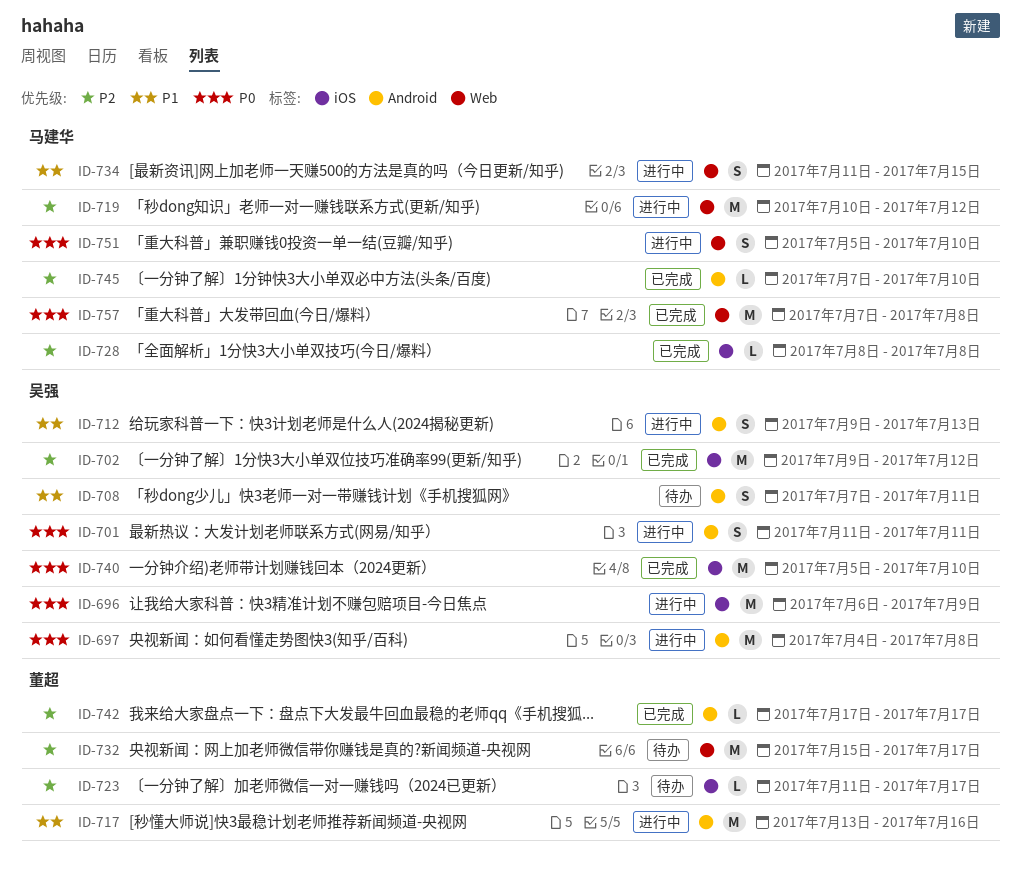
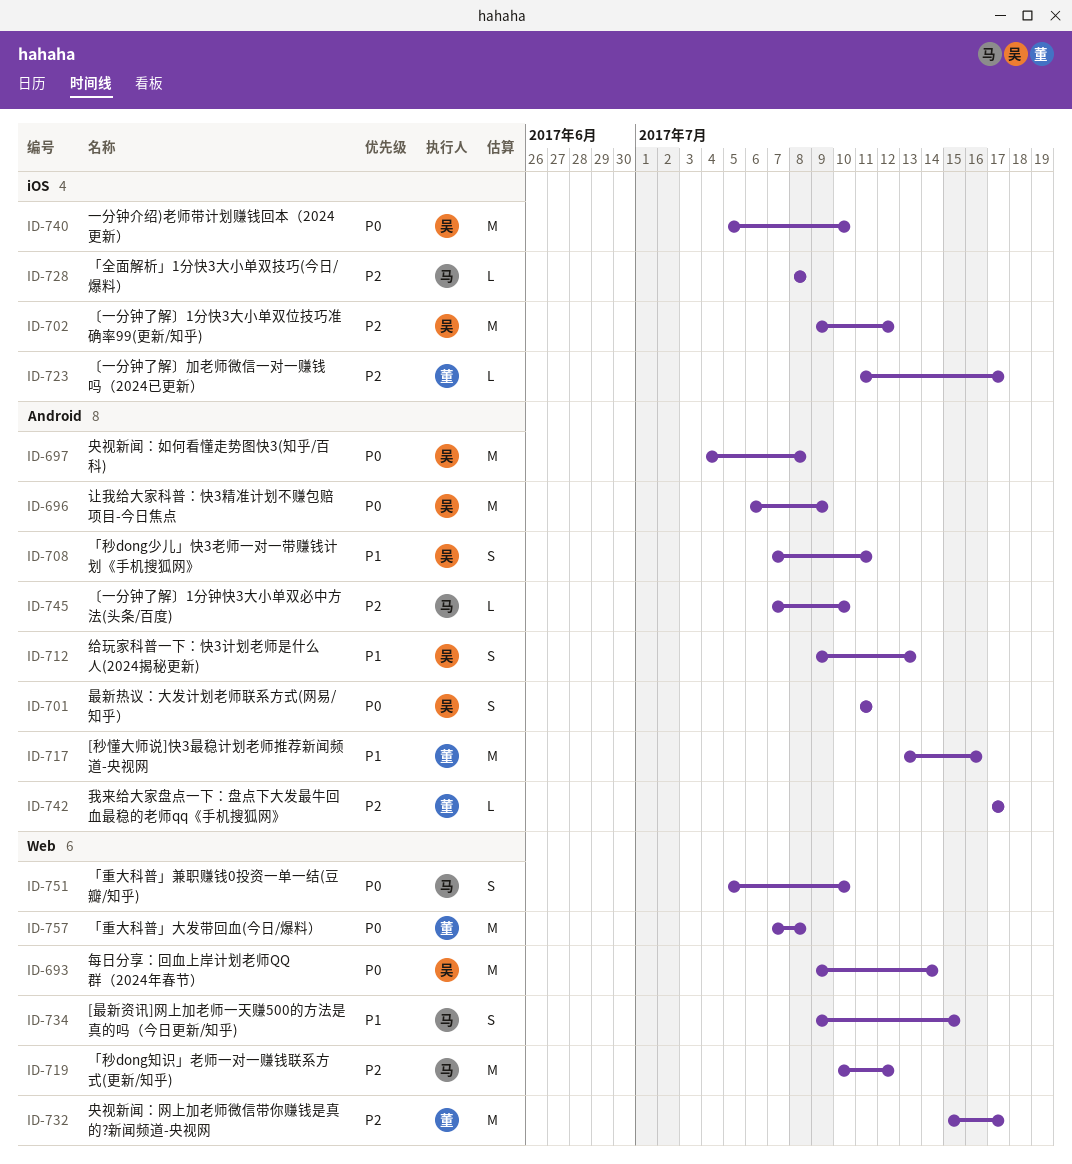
ID-693: none -> present
ID-696, label: iOS -> Android
ID-734, start: Jul 11 -> Jul 9
ID-757, owner: 马建华 -> 董超

